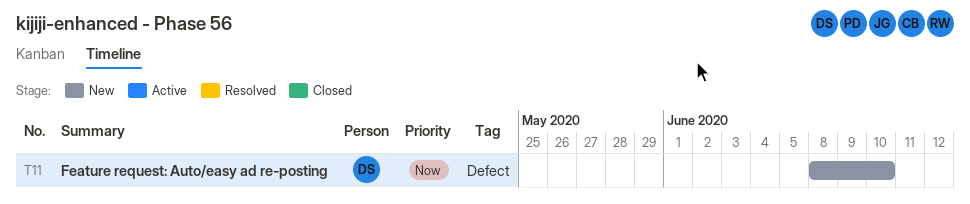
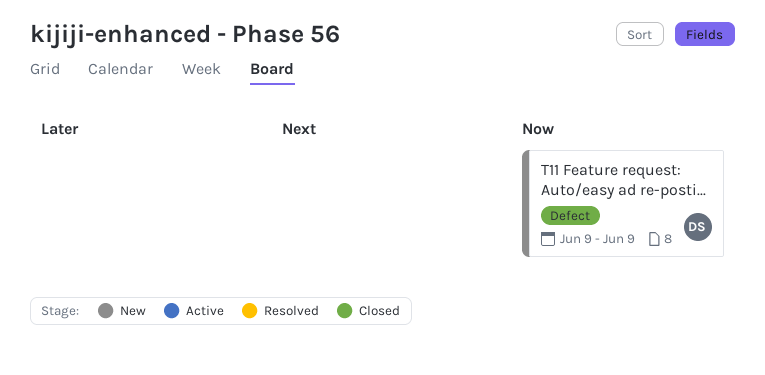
T11, start: Jun 8 -> Jun 9
T11, due: Jun 10 -> Jun 9

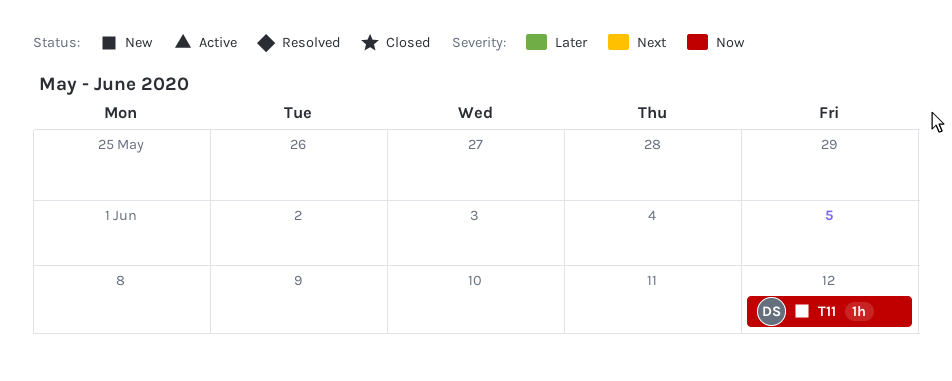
T11, start: Jun 9 -> Jun 12
T11, due: Jun 9 -> Jun 12

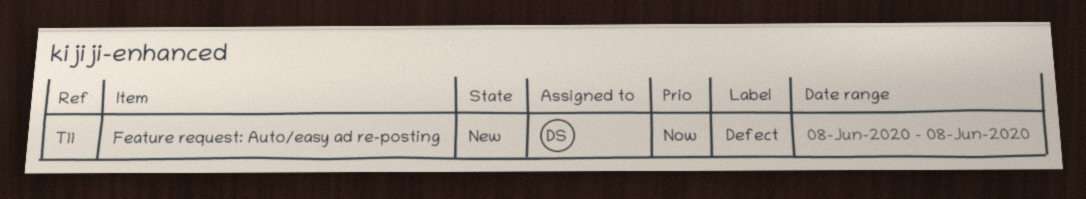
T11, start: Jun 12 -> Jun 8
T11, due: Jun 12 -> Jun 8

